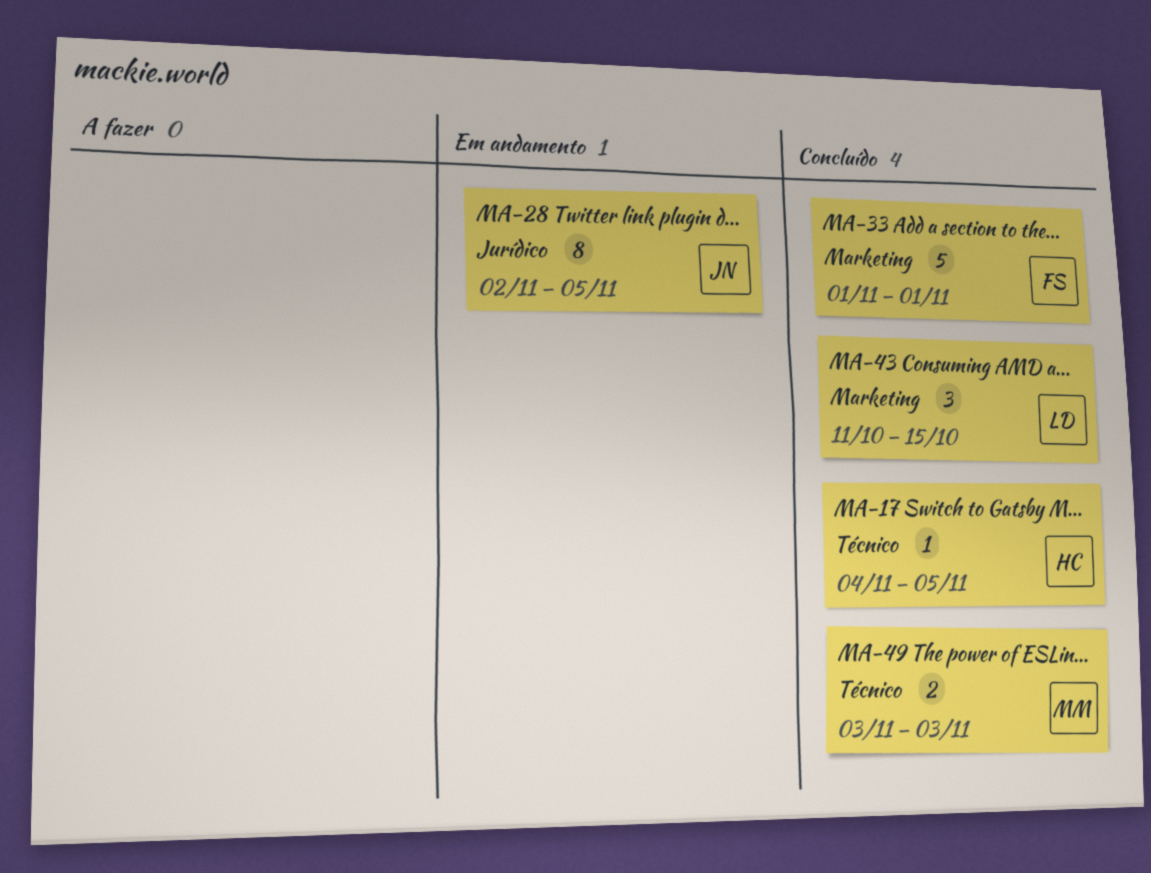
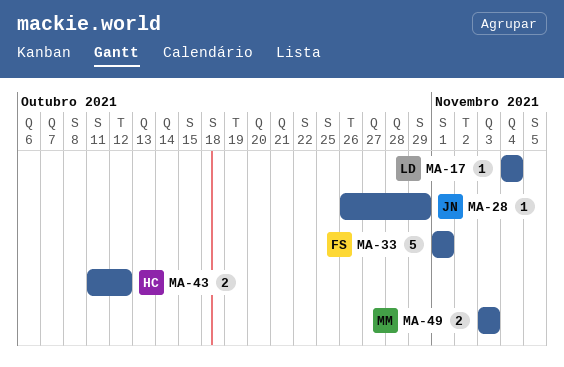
MA-17, owner: HC -> LD
MA-17, due: Nov 5 -> Nov 4
MA-28, estimate: 8 -> 1
MA-28, start: Nov 2 -> Oct 26
MA-28, due: Nov 5 -> Oct 29
MA-43, owner: LD -> HC
MA-43, estimate: 3 -> 2
MA-43, due: Oct 15 -> Oct 12

